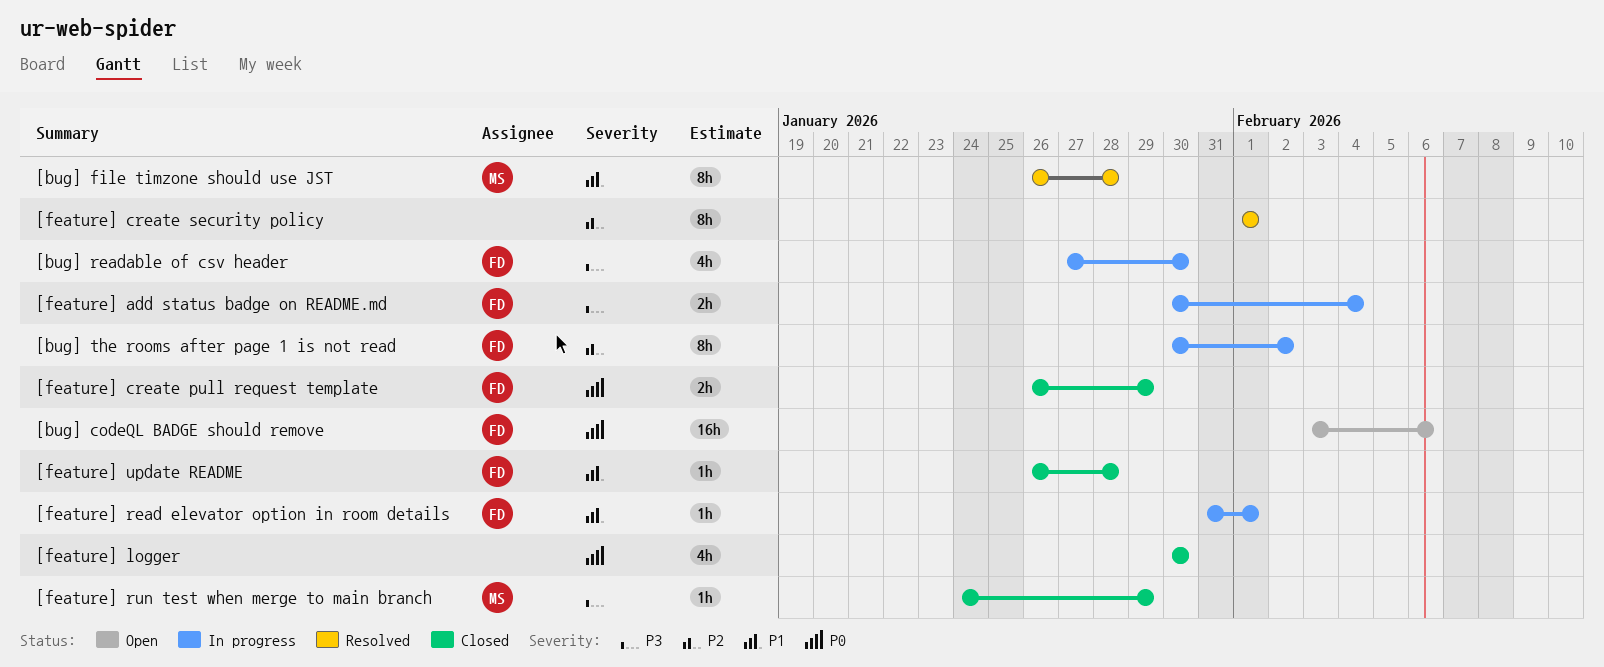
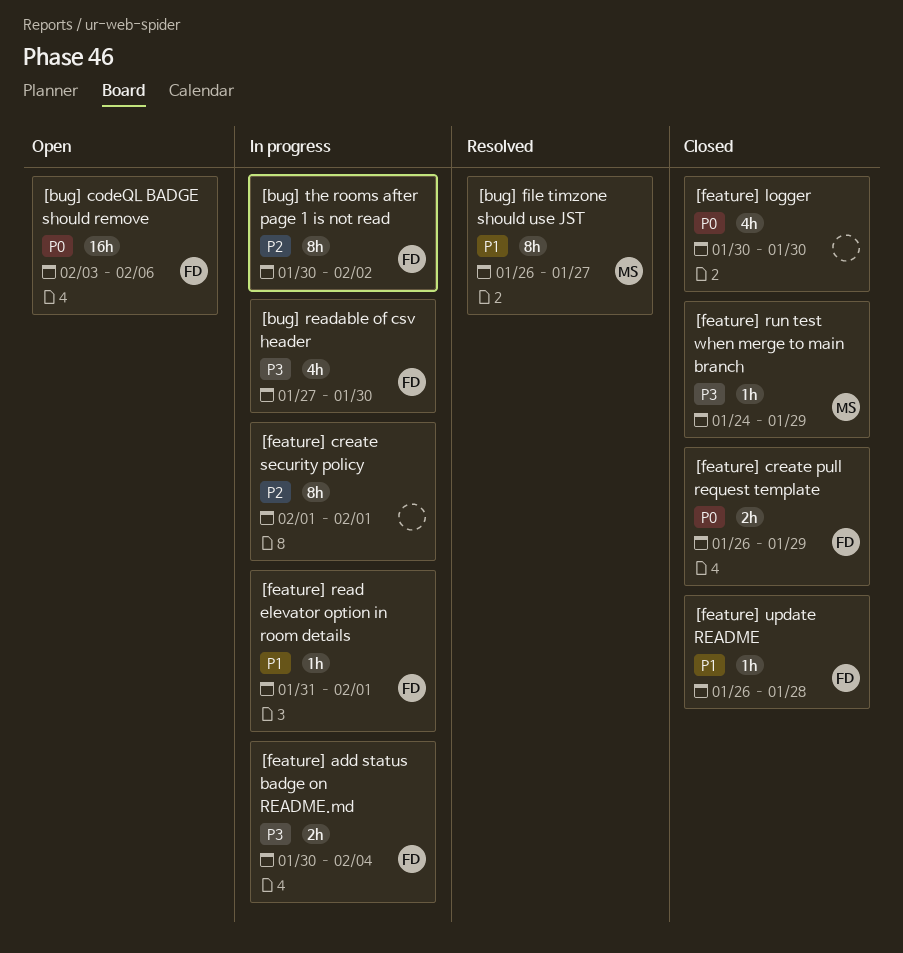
[bug] file timzone should use JST, due: Jan 28 -> Jan 27
[feature] create security policy, status: Resolved -> In progress

